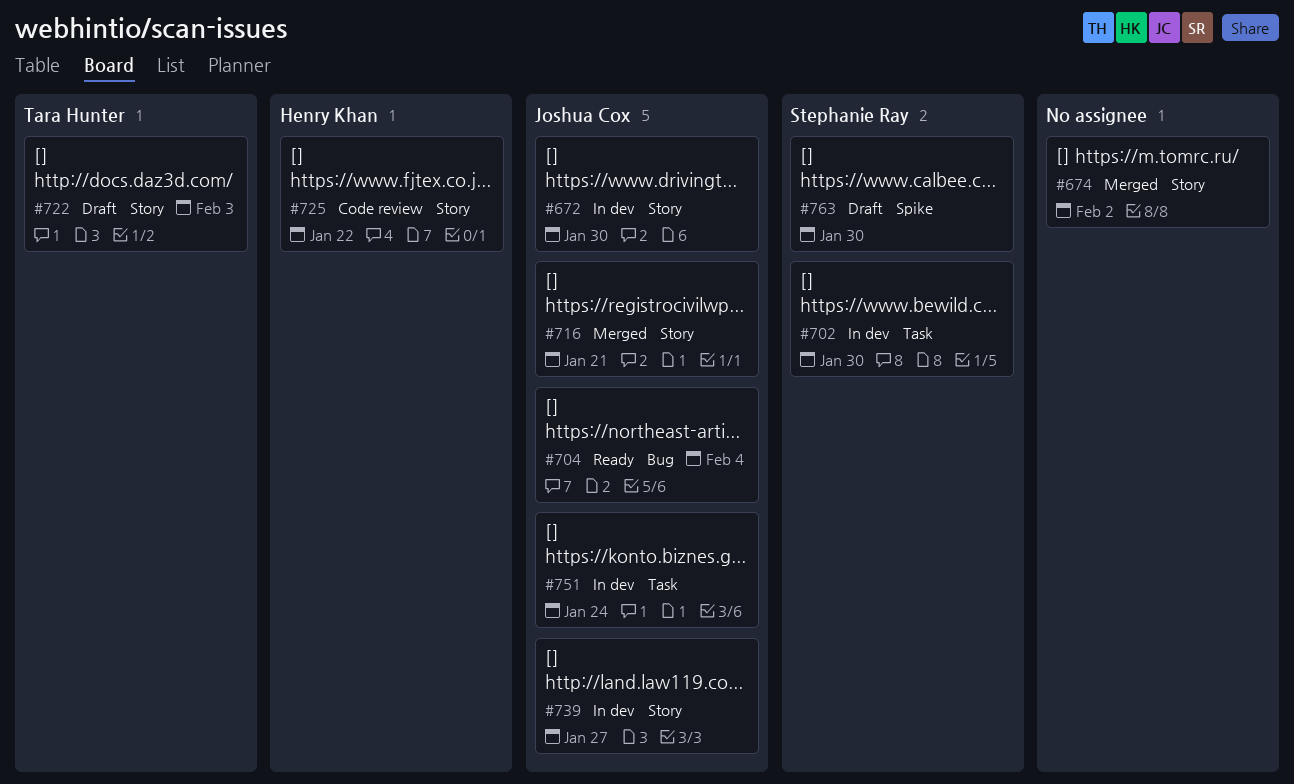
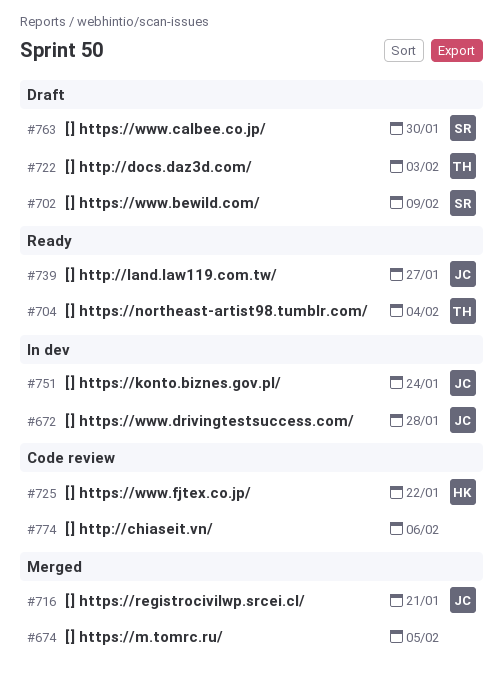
#672, due: Jan 30 -> Jan 28
#674, due: Feb 2 -> Feb 5
#702, status: In dev -> Draft
#702, due: Jan 30 -> Feb 9
#704, owner: Joshua Cox -> Tara Hunter
#739, status: In dev -> Ready
#774: none -> present

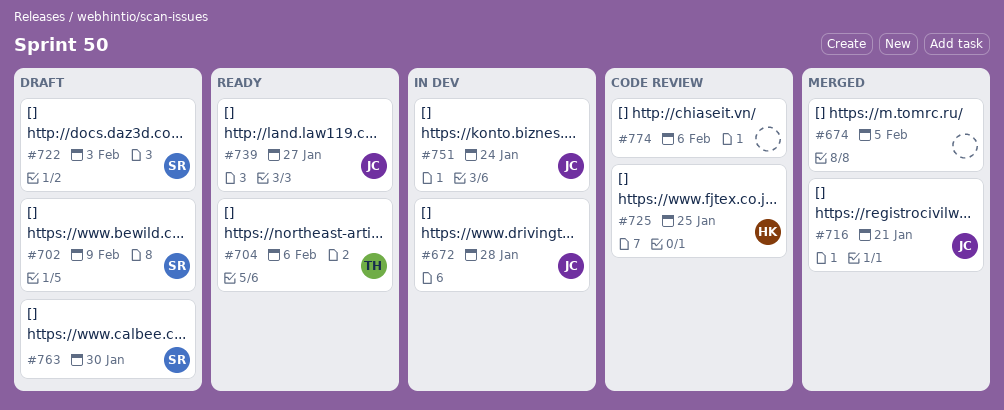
#704, due: Feb 4 -> Feb 6
#722, owner: TH -> SR
#725, due: Jan 22 -> Jan 25

